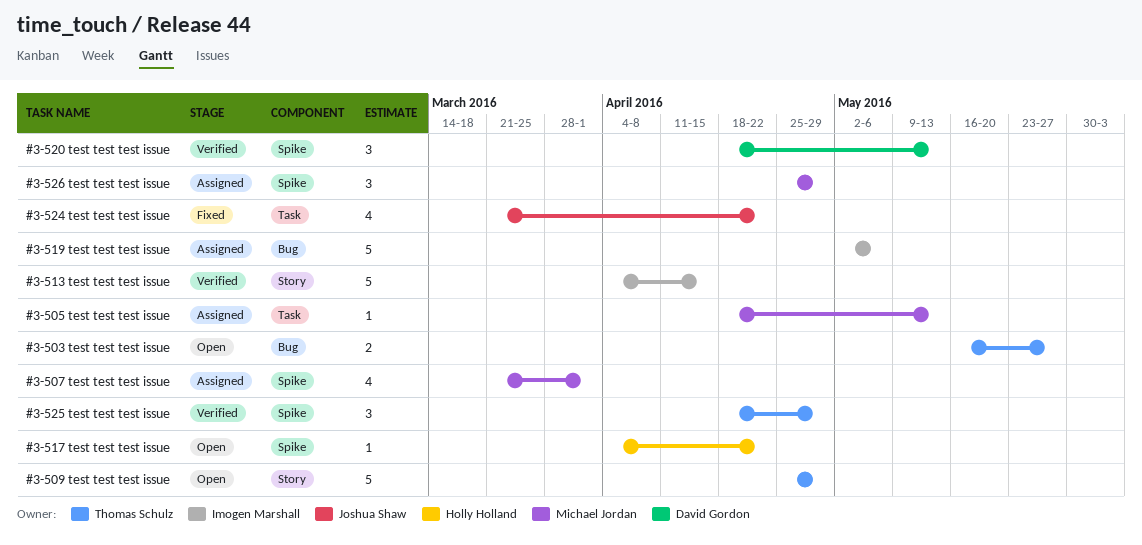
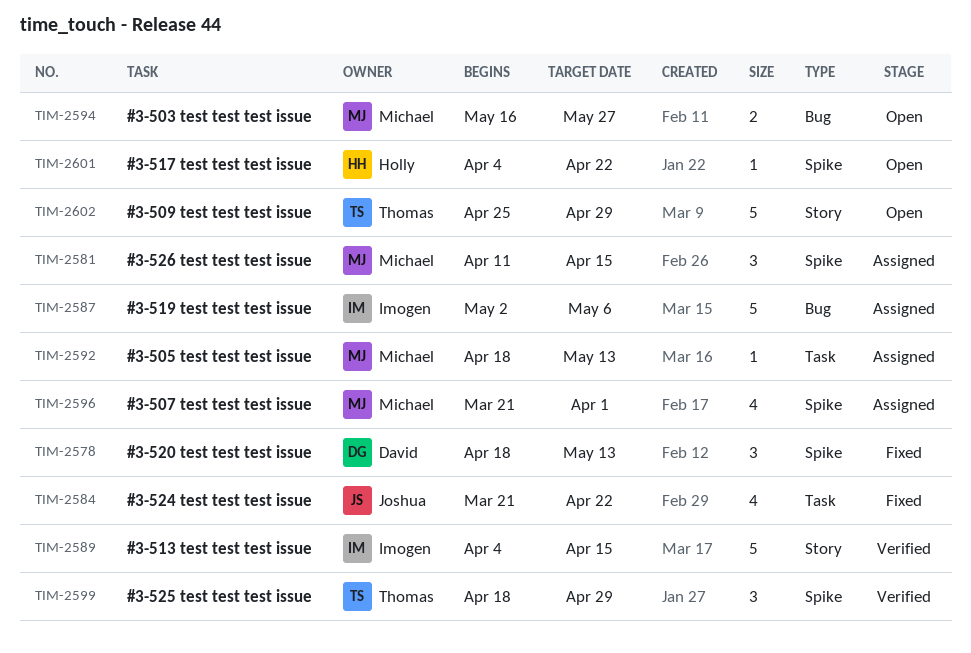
#3-503 test test test issue, owner: Thomas Schulz -> Michael Jordan
#3-520 test test test issue, status: Verified -> Fixed
#3-526 test test test issue, start: Apr 25 -> Apr 11
#3-526 test test test issue, due: Apr 29 -> Apr 15

